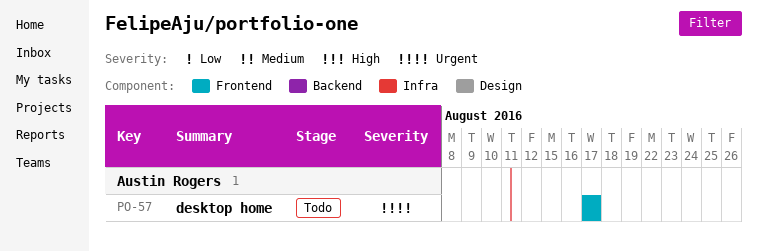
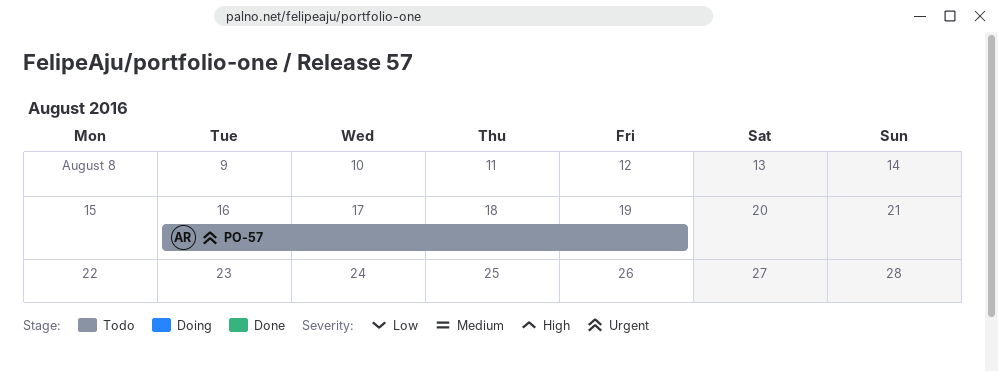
PO-57, start: Aug 17 -> Aug 16
PO-57, due: Aug 17 -> Aug 19

